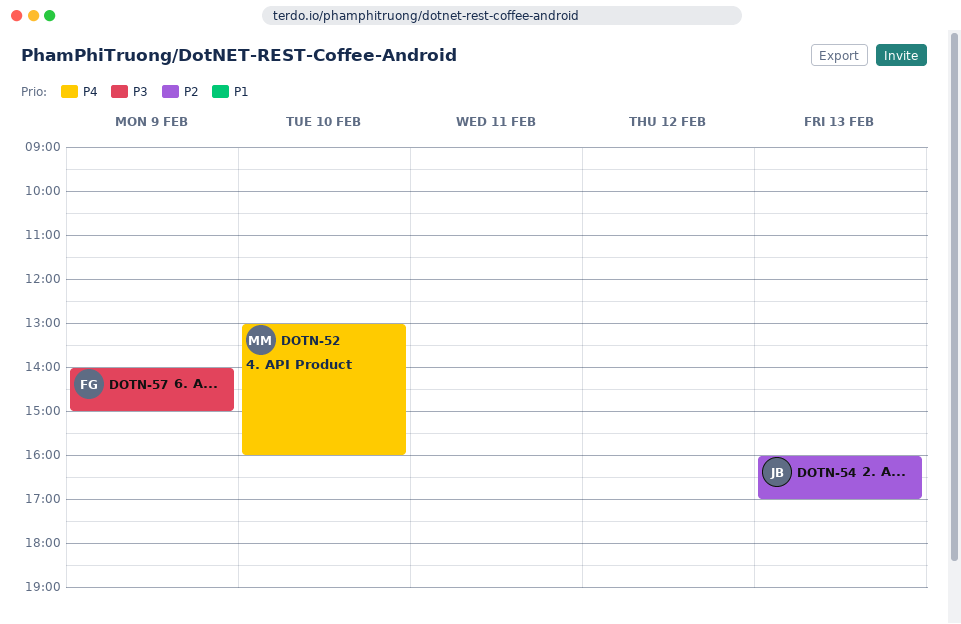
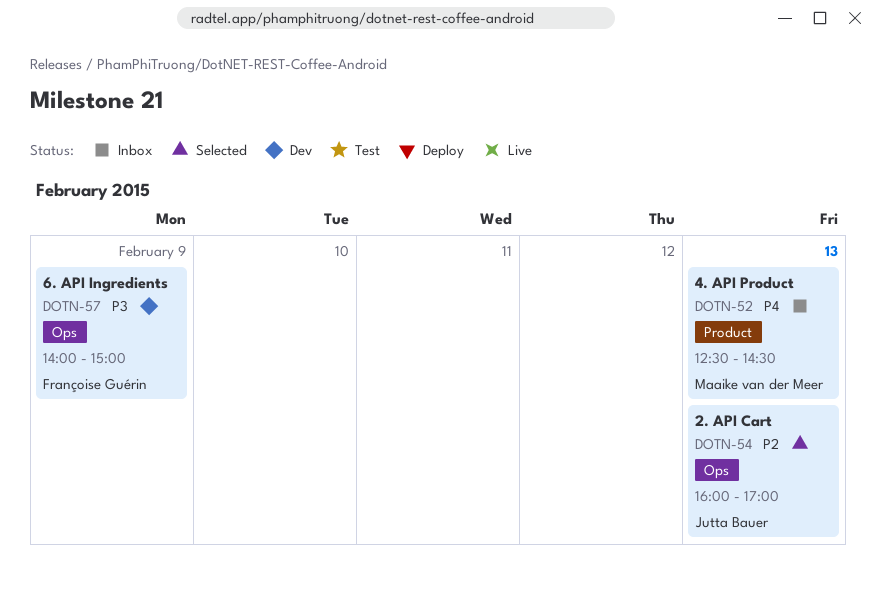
DOTN-52, day: Feb 10 -> Feb 13
DOTN-52, begins: 13:00 -> 12:30
DOTN-52, ends: 16:00 -> 14:30

